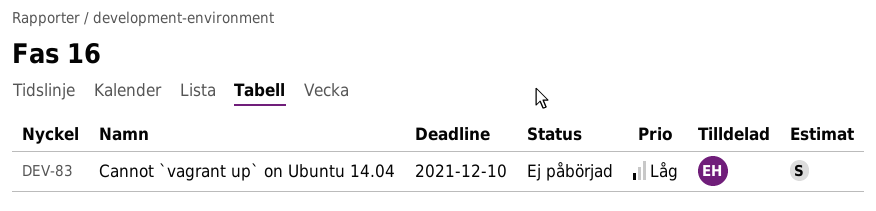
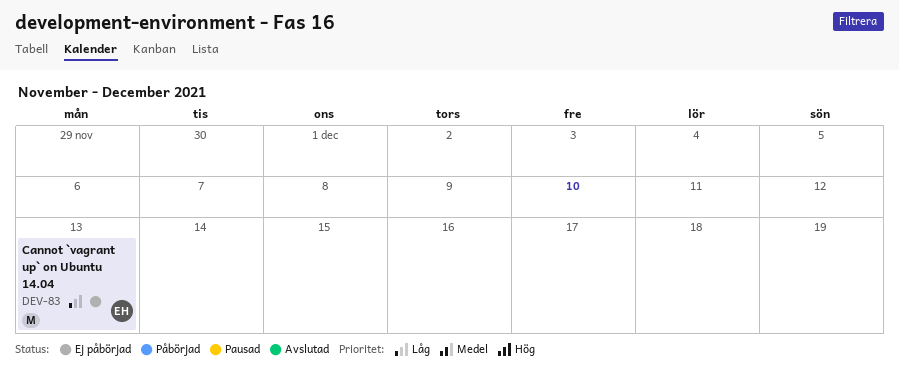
DEV-83, estimate: S -> M
DEV-83, due: Dec 10 -> Dec 13

